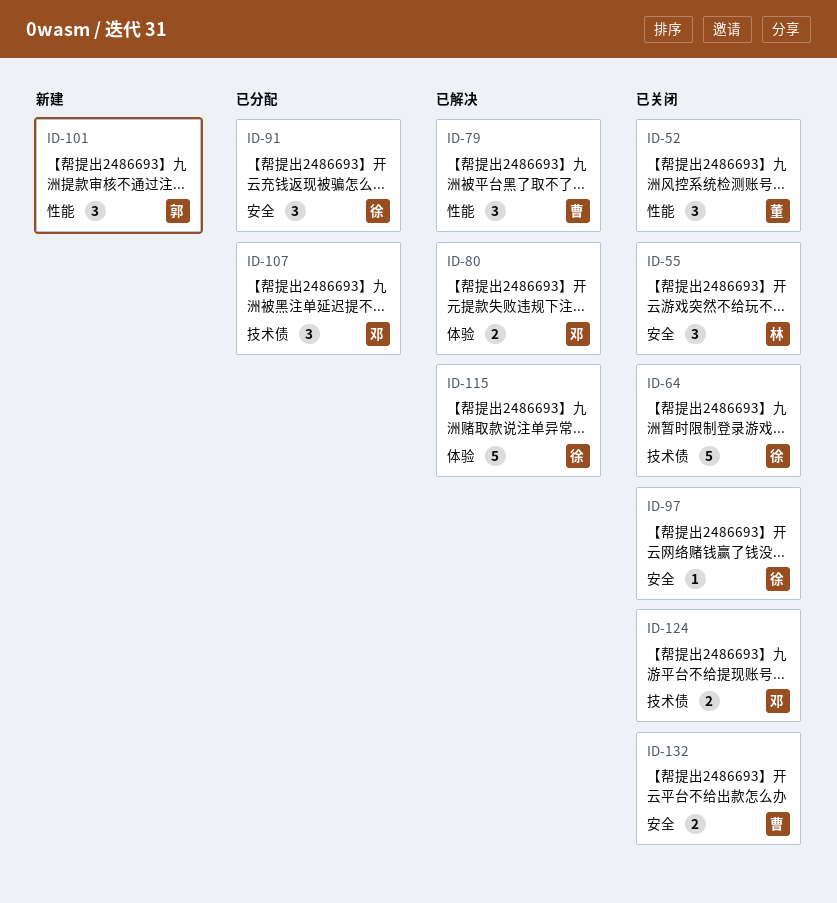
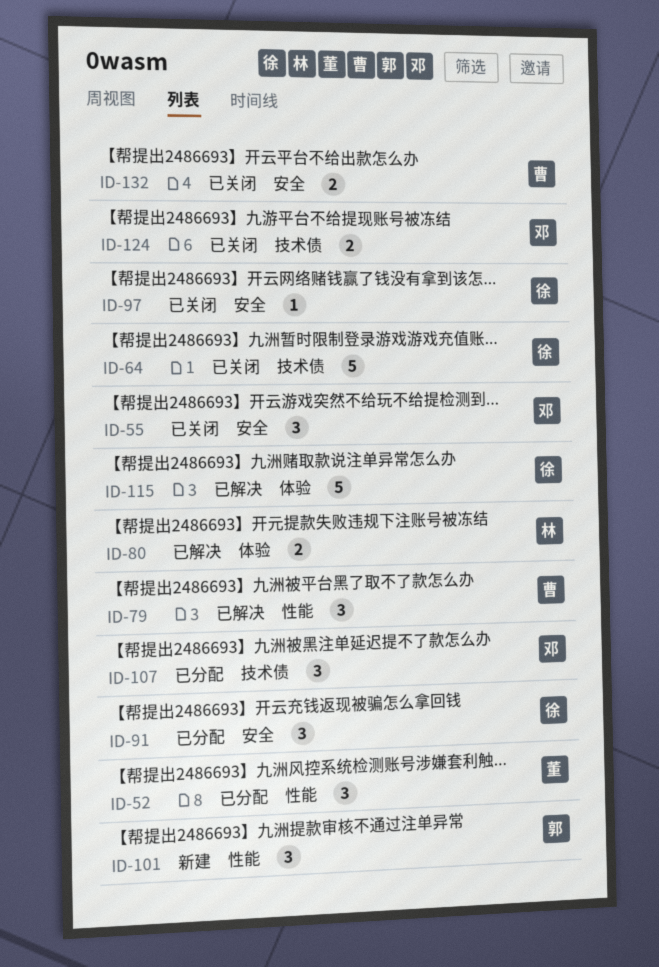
ID-52, status: 已关闭 -> 已分配
ID-55, owner: 林 -> 邓
ID-80, owner: 邓 -> 林

